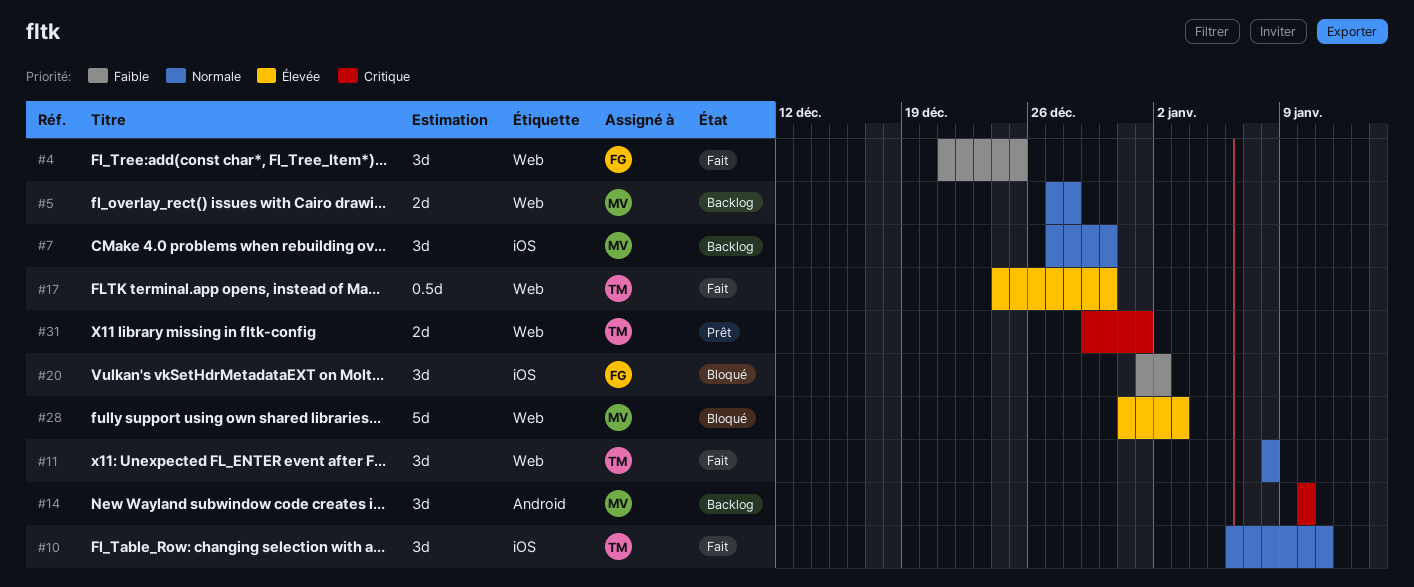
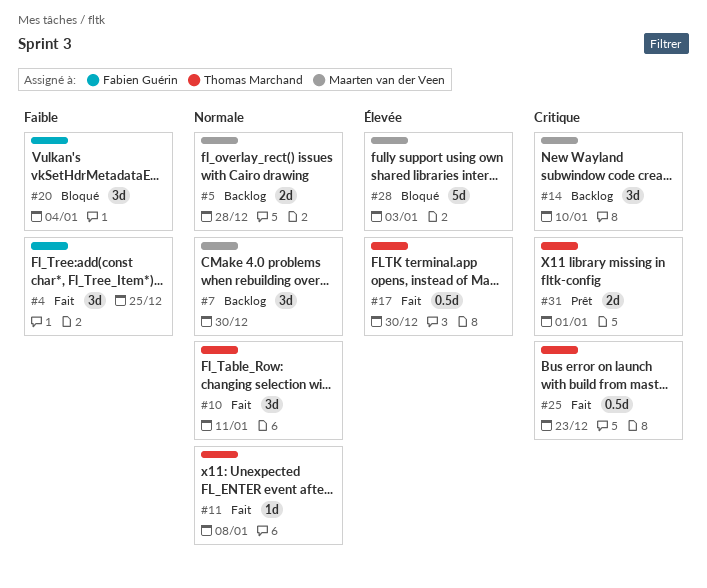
#11, estimate: 3d -> 1d
#20, due: Jan 2 -> Jan 4
#25: none -> present

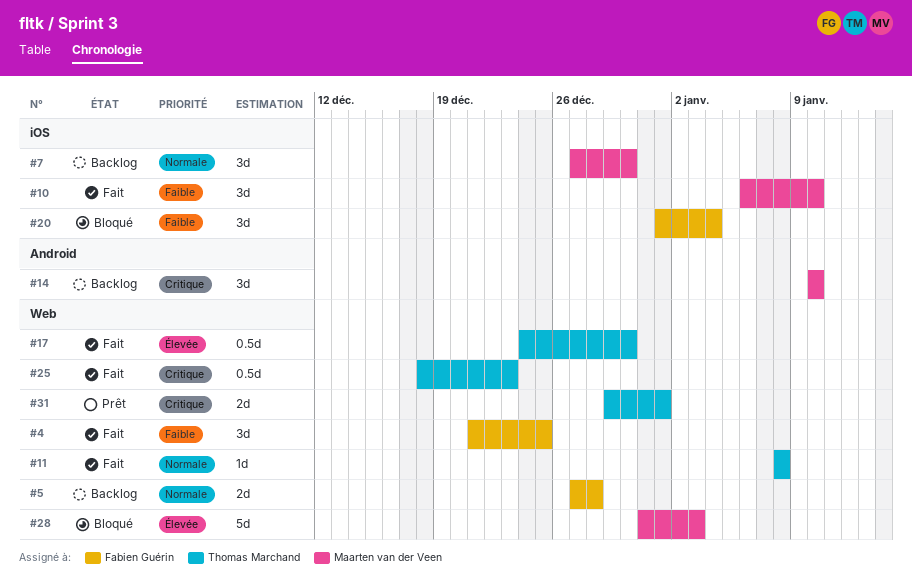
#5, owner: Maarten van der Veen -> Fabien Guérin
#10, owner: Thomas Marchand -> Maarten van der Veen
#10, priority: Normale -> Faible
#10, due: Jan 11 -> Jan 10

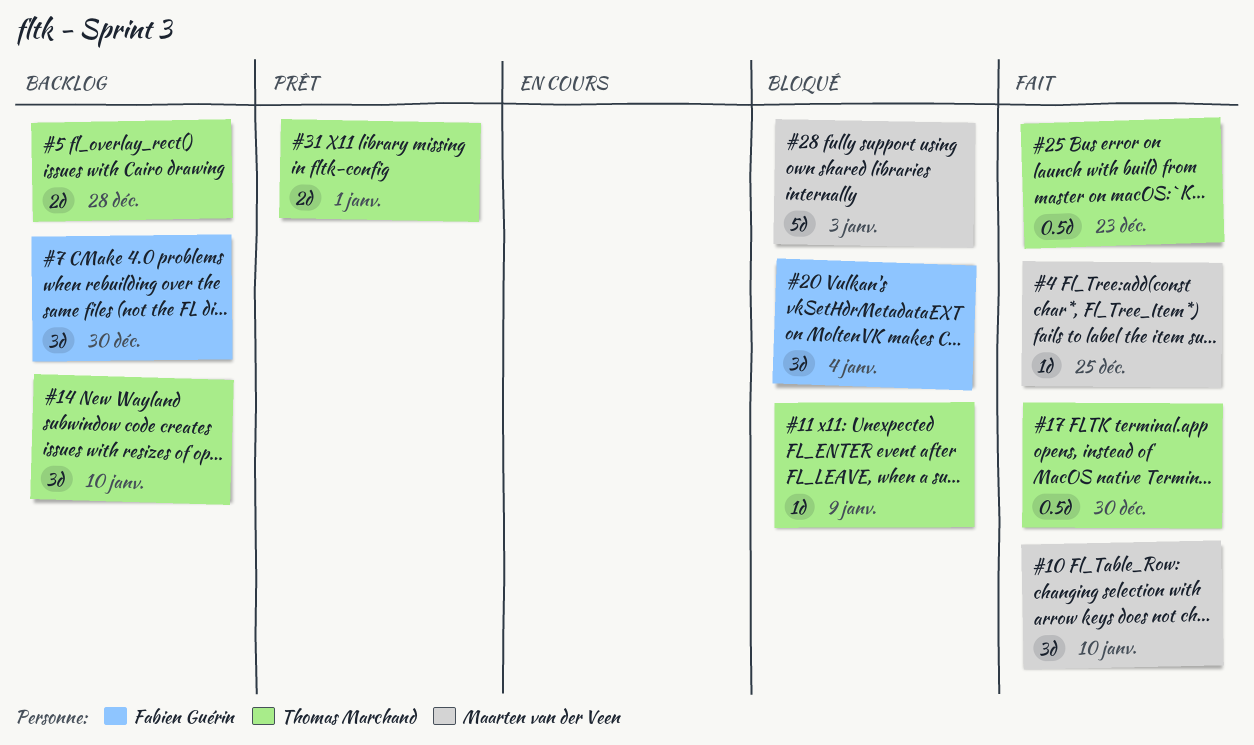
#4, owner: Fabien Guérin -> Maarten van der Veen
#4, estimate: 3d -> 1d
#5, owner: Fabien Guérin -> Thomas Marchand
#7, owner: Maarten van der Veen -> Fabien Guérin
#11, status: Fait -> Bloqué
#11, due: Jan 8 -> Jan 9
#14, owner: Maarten van der Veen -> Thomas Marchand

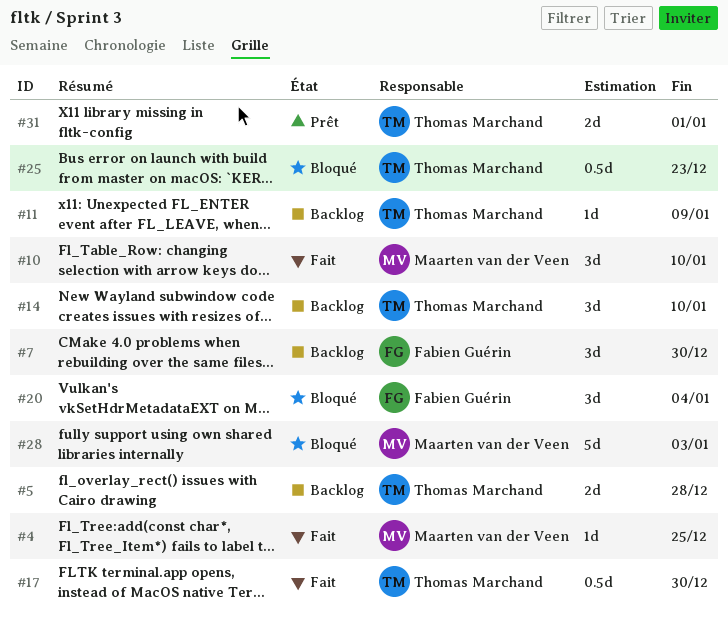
#11, status: Bloqué -> Backlog
#25, status: Fait -> Bloqué

